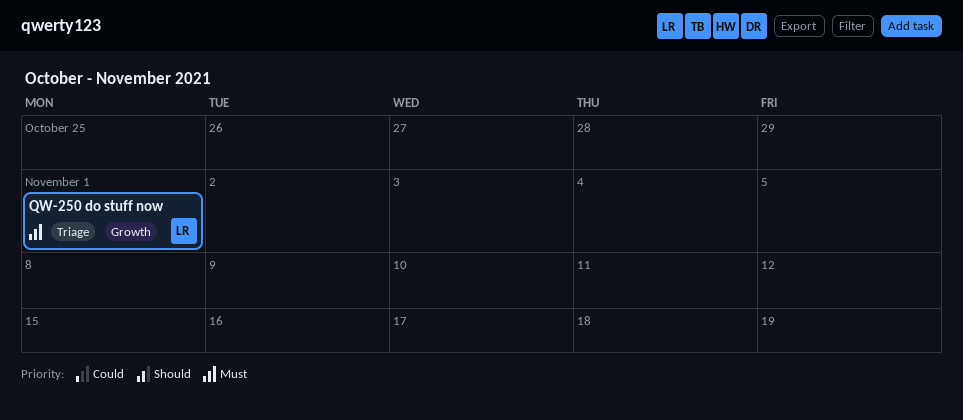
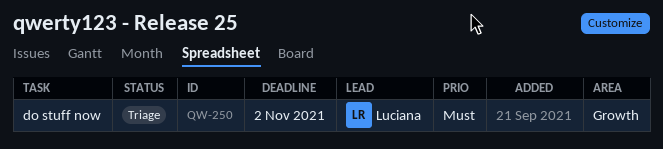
QW-250, due: Nov 1 -> Nov 2

